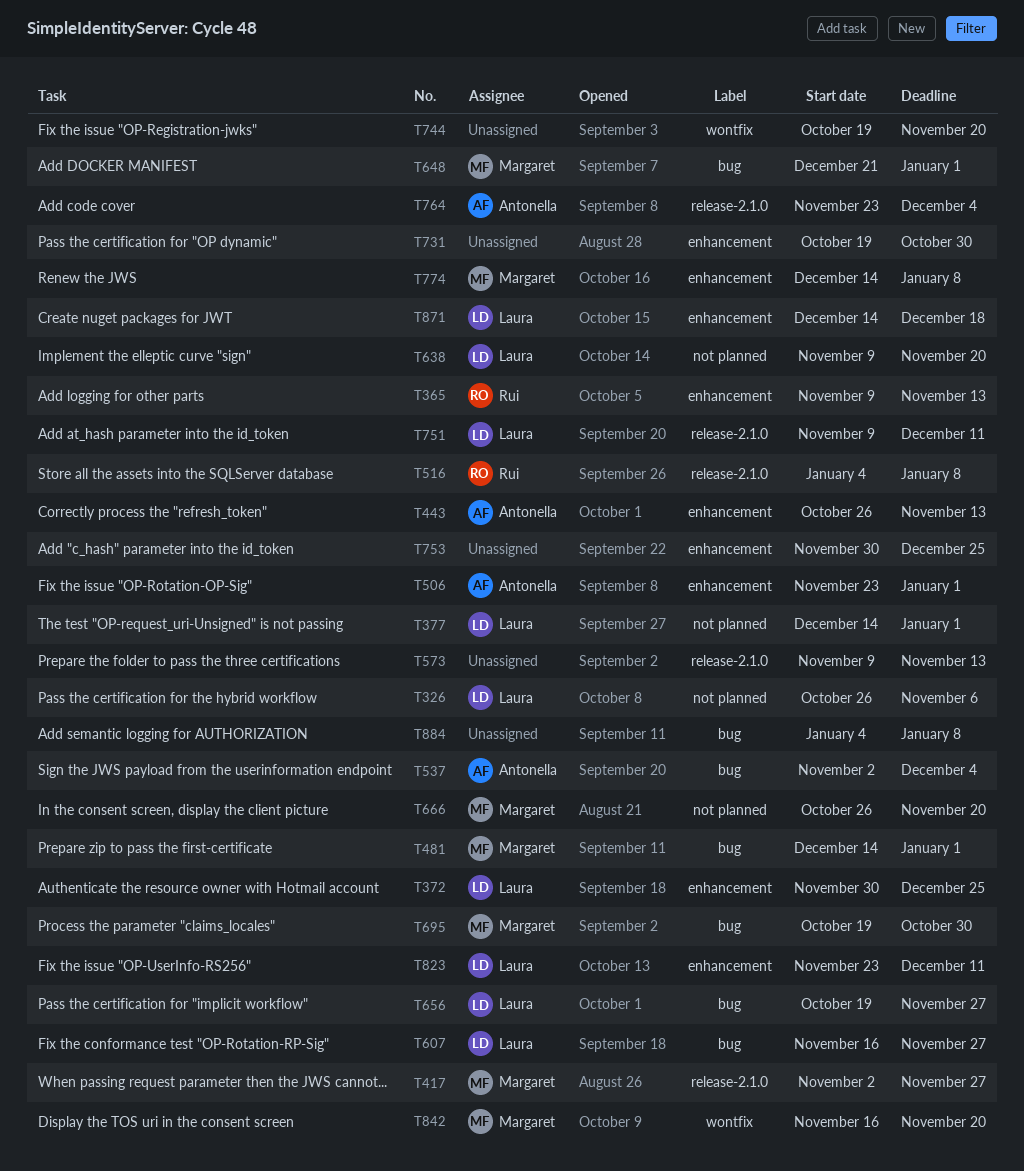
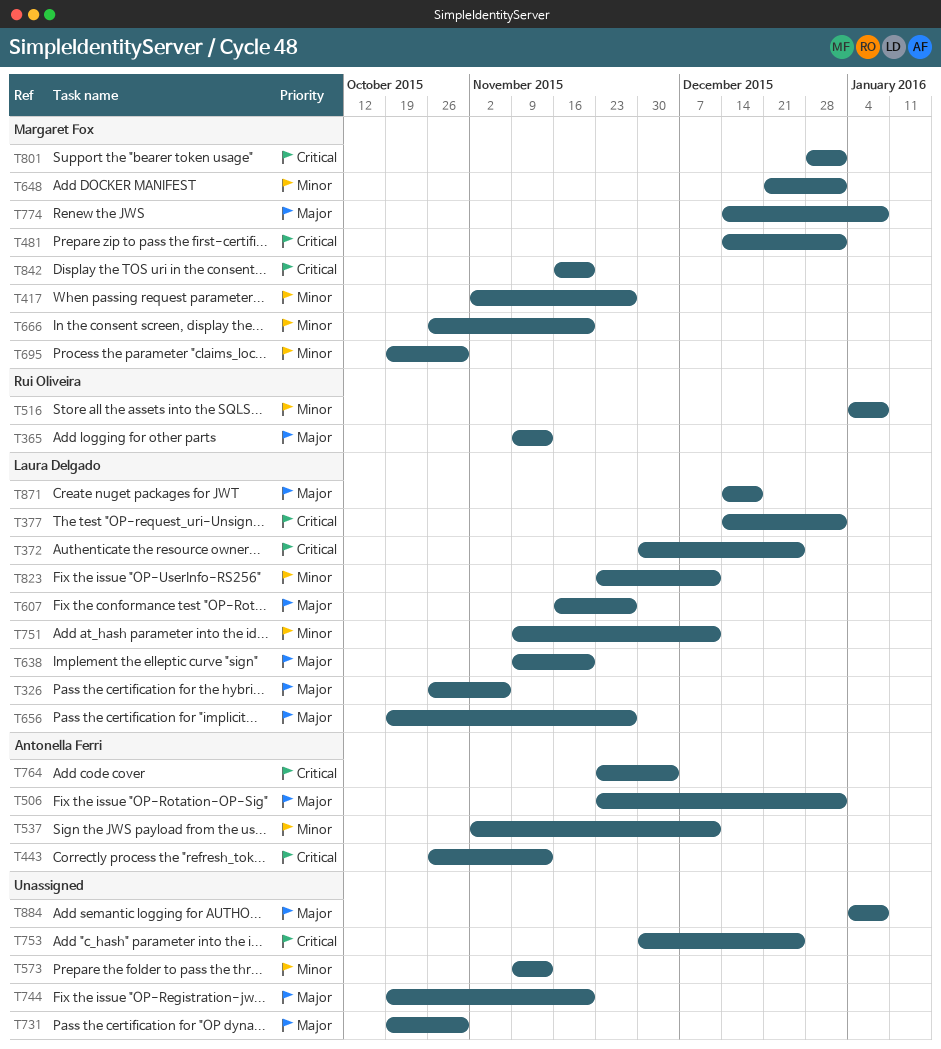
T537, due: Dec 4 -> Dec 11
T801: none -> present

